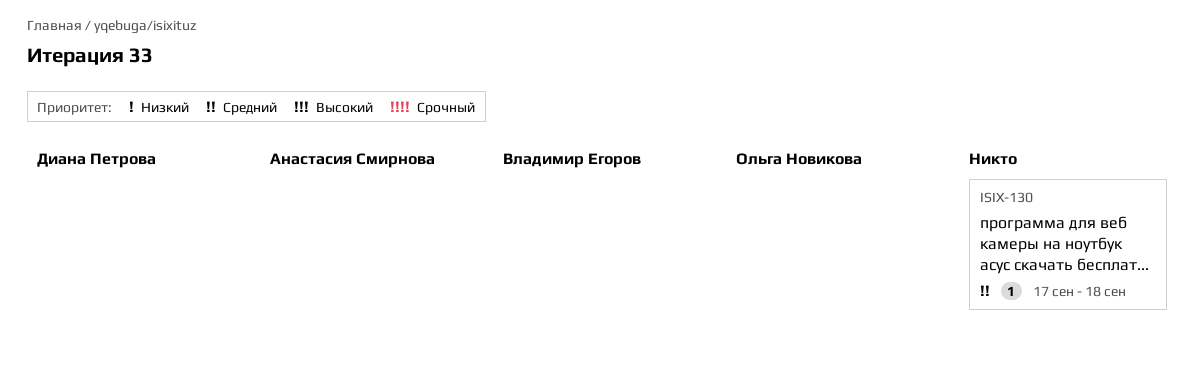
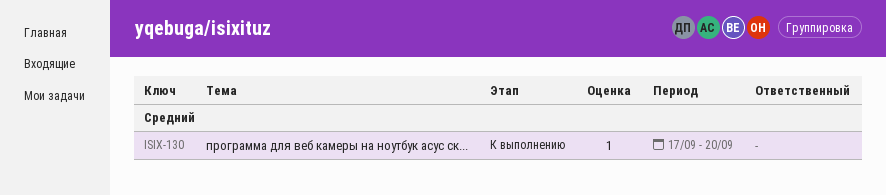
ISIX-130, due: Sep 18 -> Sep 20

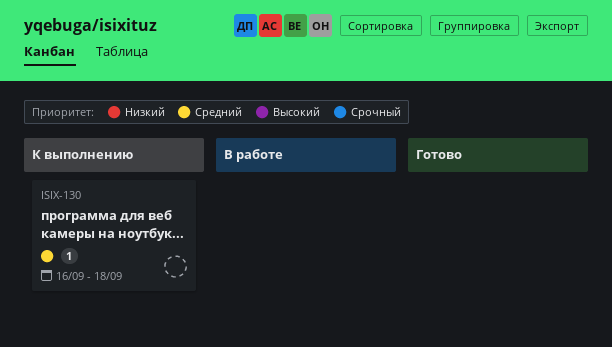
ISIX-130, start: Sep 17 -> Sep 16
ISIX-130, due: Sep 20 -> Sep 18

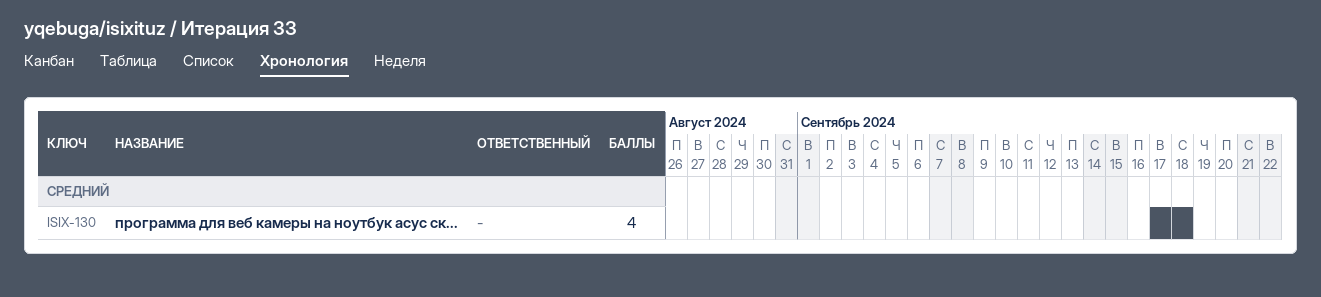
ISIX-130, estimate: 1 -> 4
ISIX-130, start: Sep 16 -> Sep 17

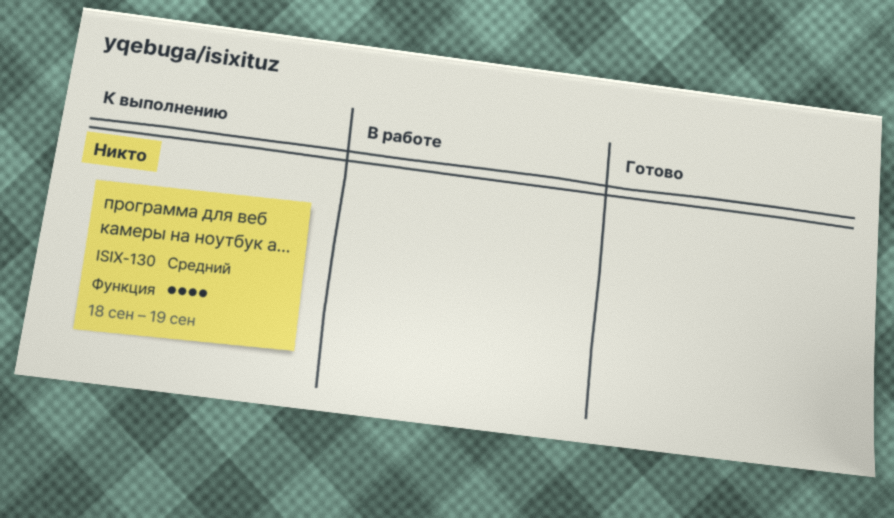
ISIX-130, start: Sep 17 -> Sep 18
ISIX-130, due: Sep 18 -> Sep 19

